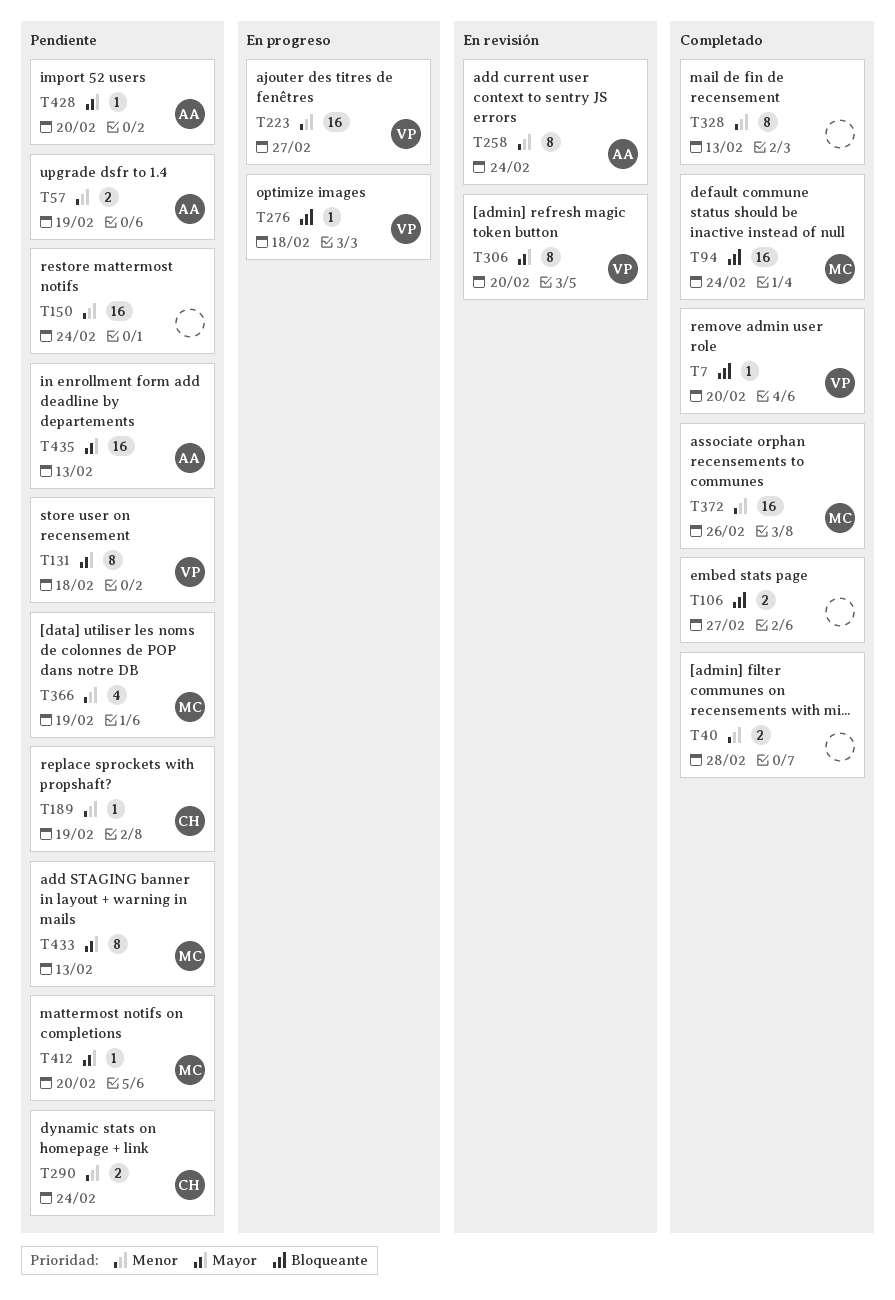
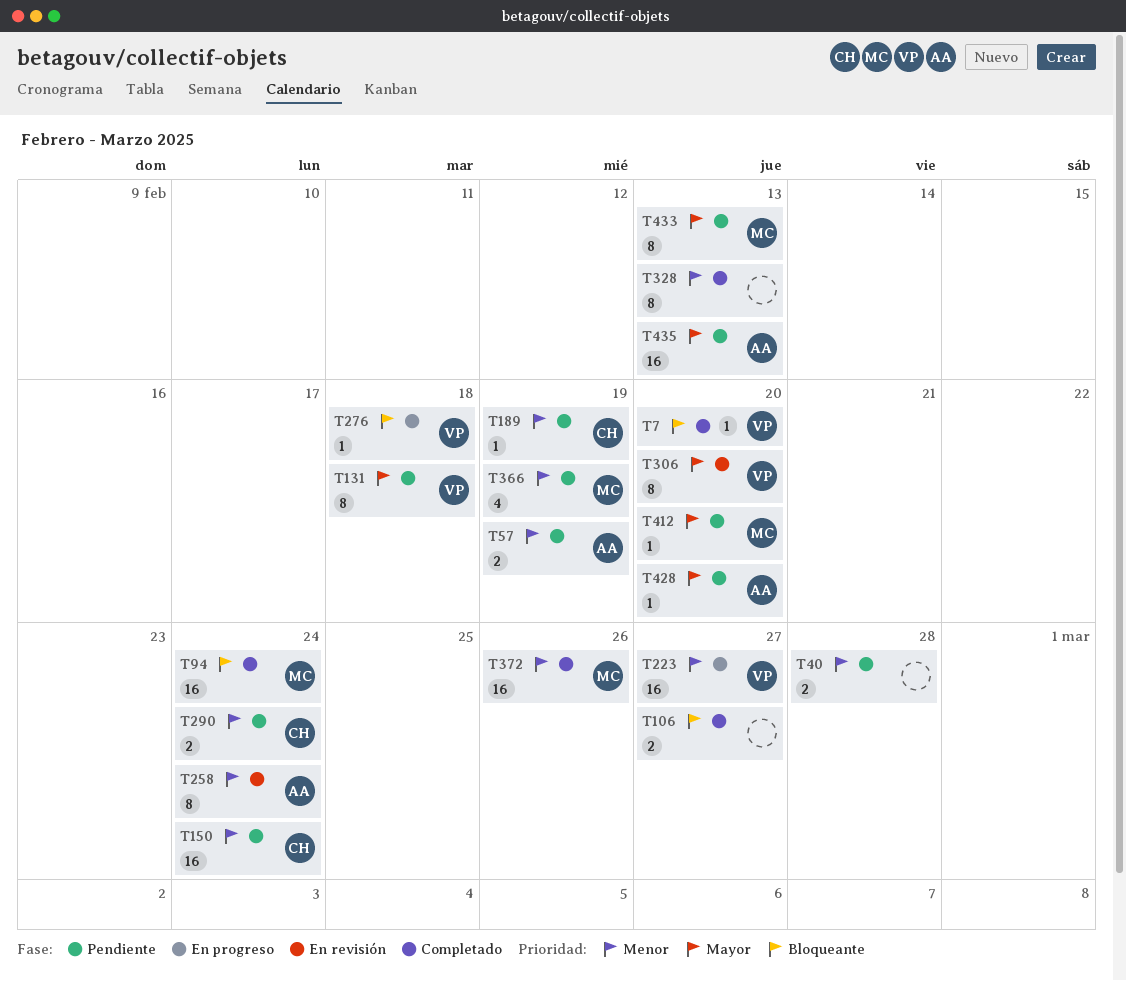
T40, status: Completado -> Pendiente
T150, owner: none -> CH

